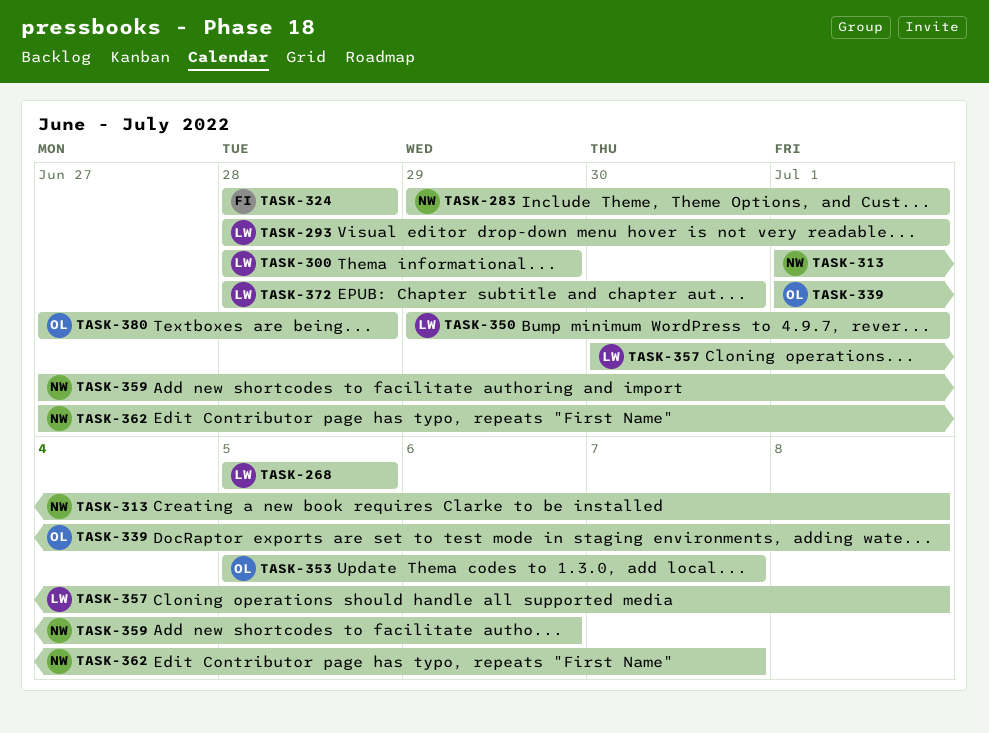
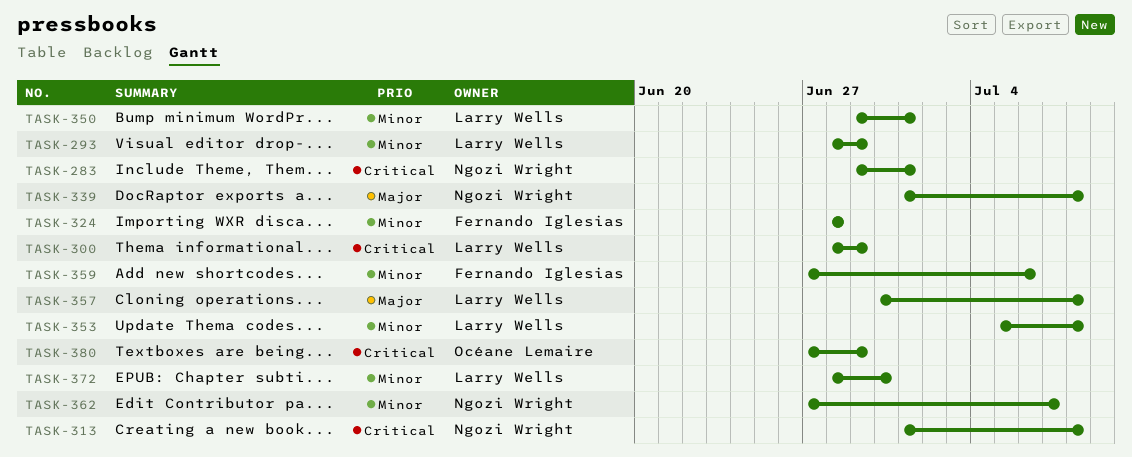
TASK-268: present -> none
TASK-293, due: Jul 1 -> Jun 29
TASK-339, owner: Océane Lemaire -> Ngozi Wright
TASK-353, owner: Océane Lemaire -> Larry Wells
TASK-353, due: Jul 7 -> Jul 8
TASK-359, owner: Ngozi Wright -> Fernando Iglesias
TASK-380, due: Jun 28 -> Jun 29

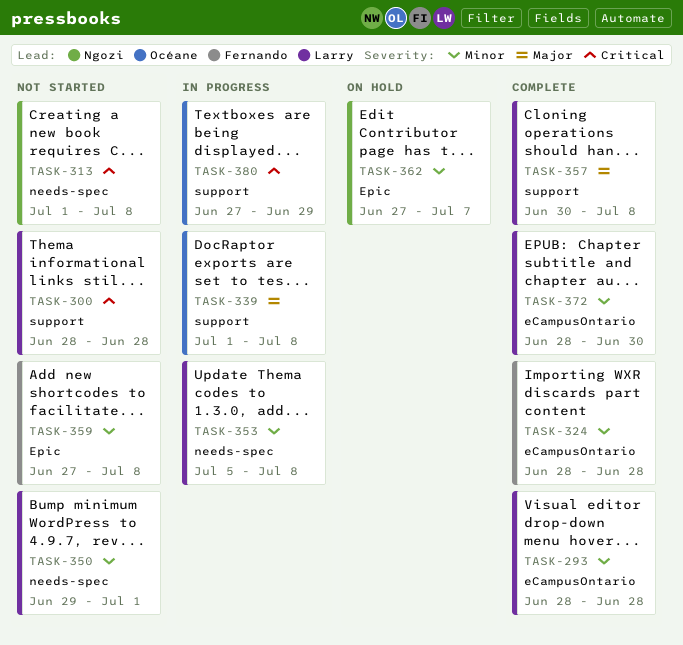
TASK-283: present -> none
TASK-293, due: Jun 29 -> Jun 28
TASK-300, due: Jun 29 -> Jun 28
TASK-339, owner: Ngozi Wright -> Océane Lemaire
TASK-359, due: Jul 6 -> Jul 8

